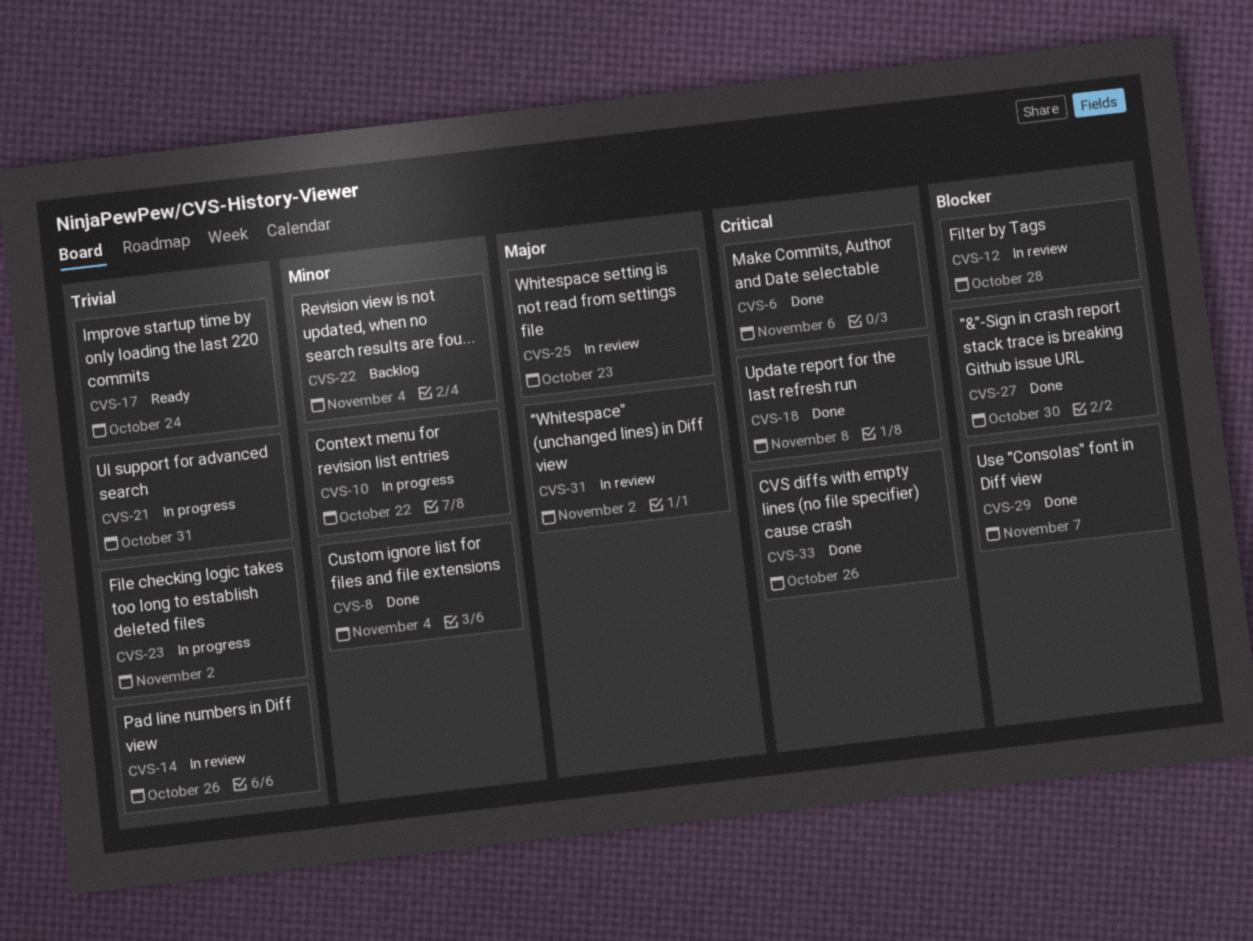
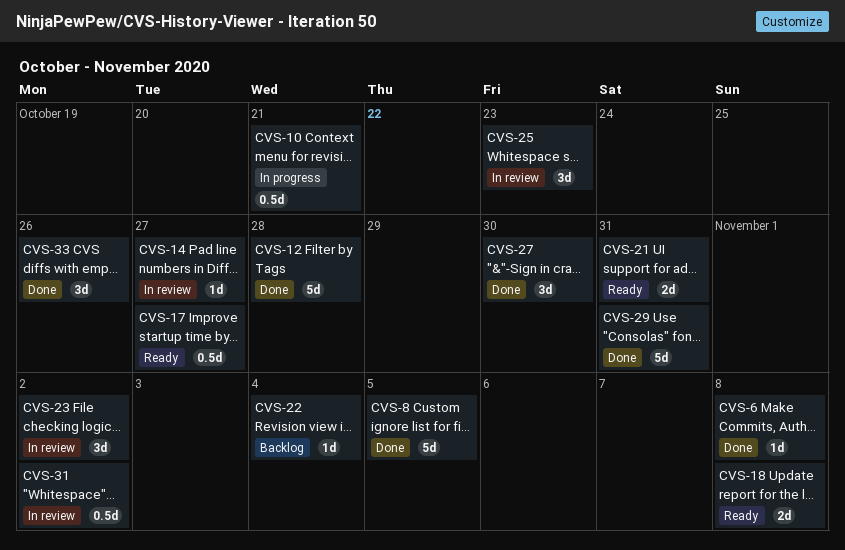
CVS-6, due: Nov 6 -> Nov 8
CVS-8, due: Nov 4 -> Nov 5
CVS-10, due: Oct 22 -> Oct 21
CVS-12, status: In review -> Done
CVS-14, due: Oct 26 -> Oct 27
CVS-17, due: Oct 24 -> Oct 27
CVS-18, status: Done -> Ready
CVS-21, status: In progress -> Ready
CVS-23, status: In progress -> In review
CVS-29, due: Nov 7 -> Oct 31

